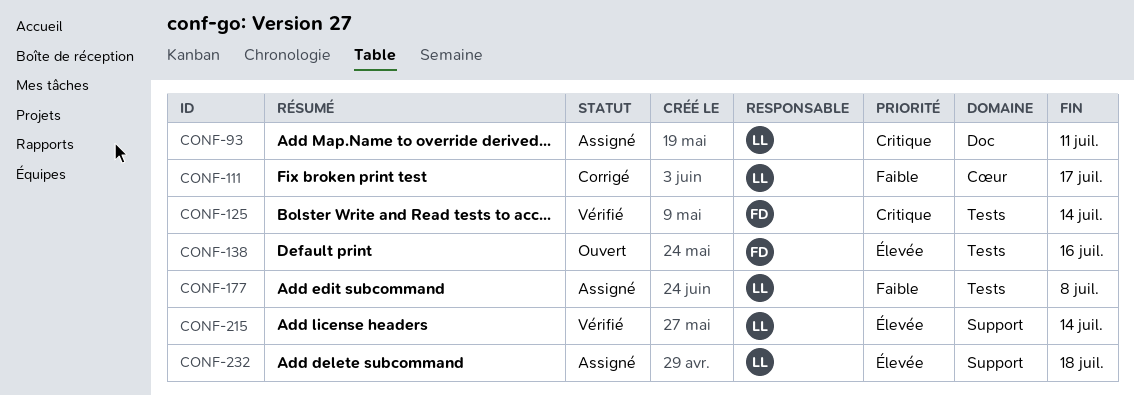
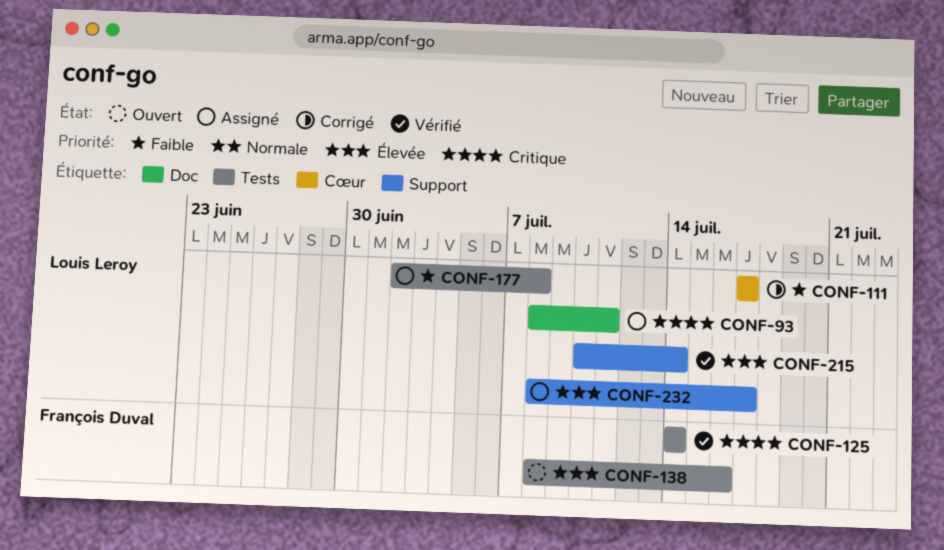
CONF-232, due: Jul 18 -> Jul 17

